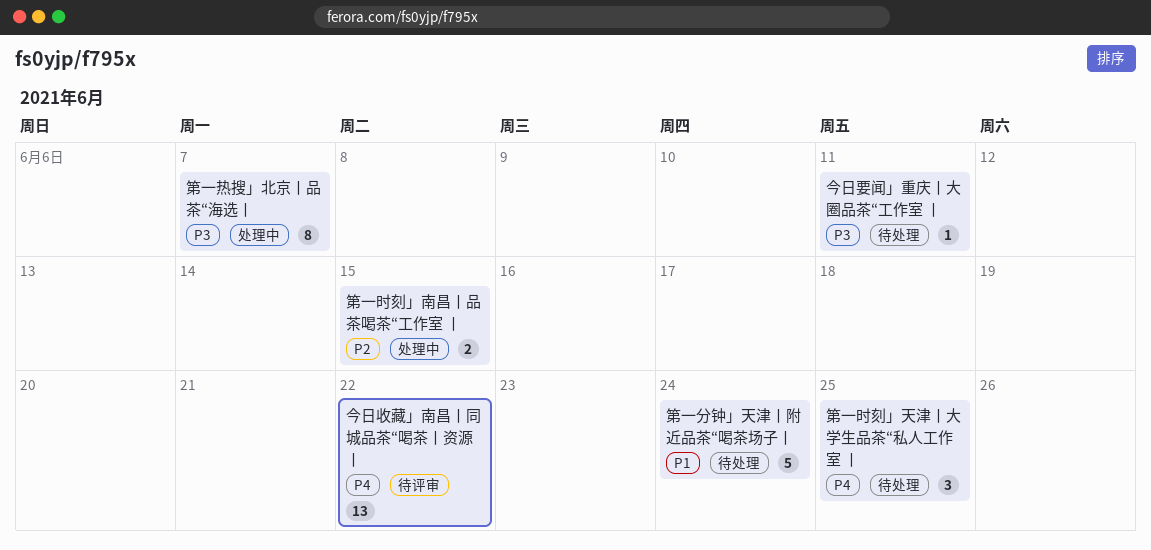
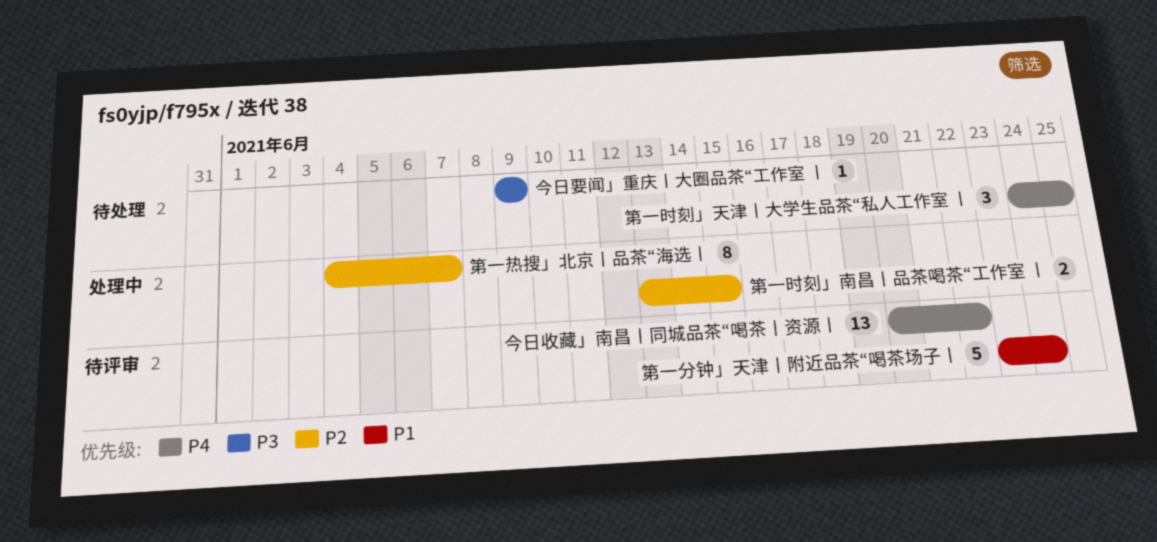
今日要闻」重庆丨大圈品茶“工作室 丨, due: Jun 11 -> Jun 9
第一分钟」天津丨附近品茶“喝茶场子丨, status: 待处理 -> 待评审
第一热搜」北京丨品茶“海选丨, priority: P3 -> P2

